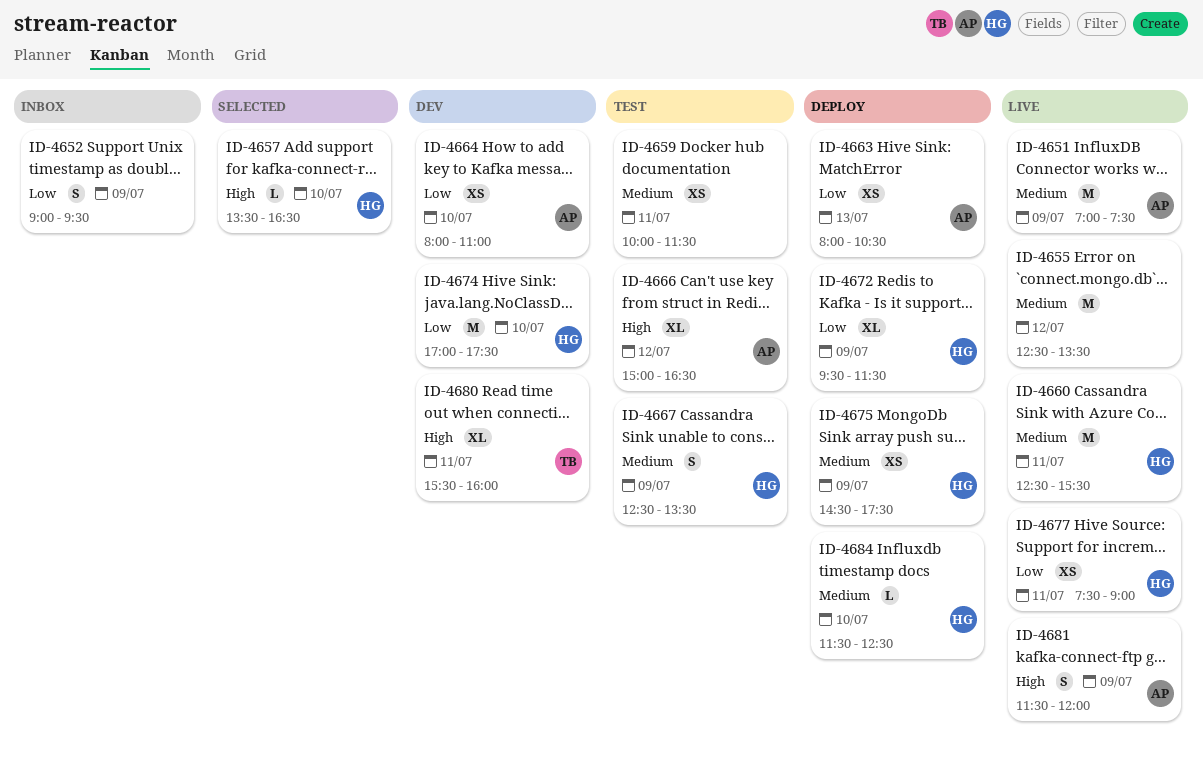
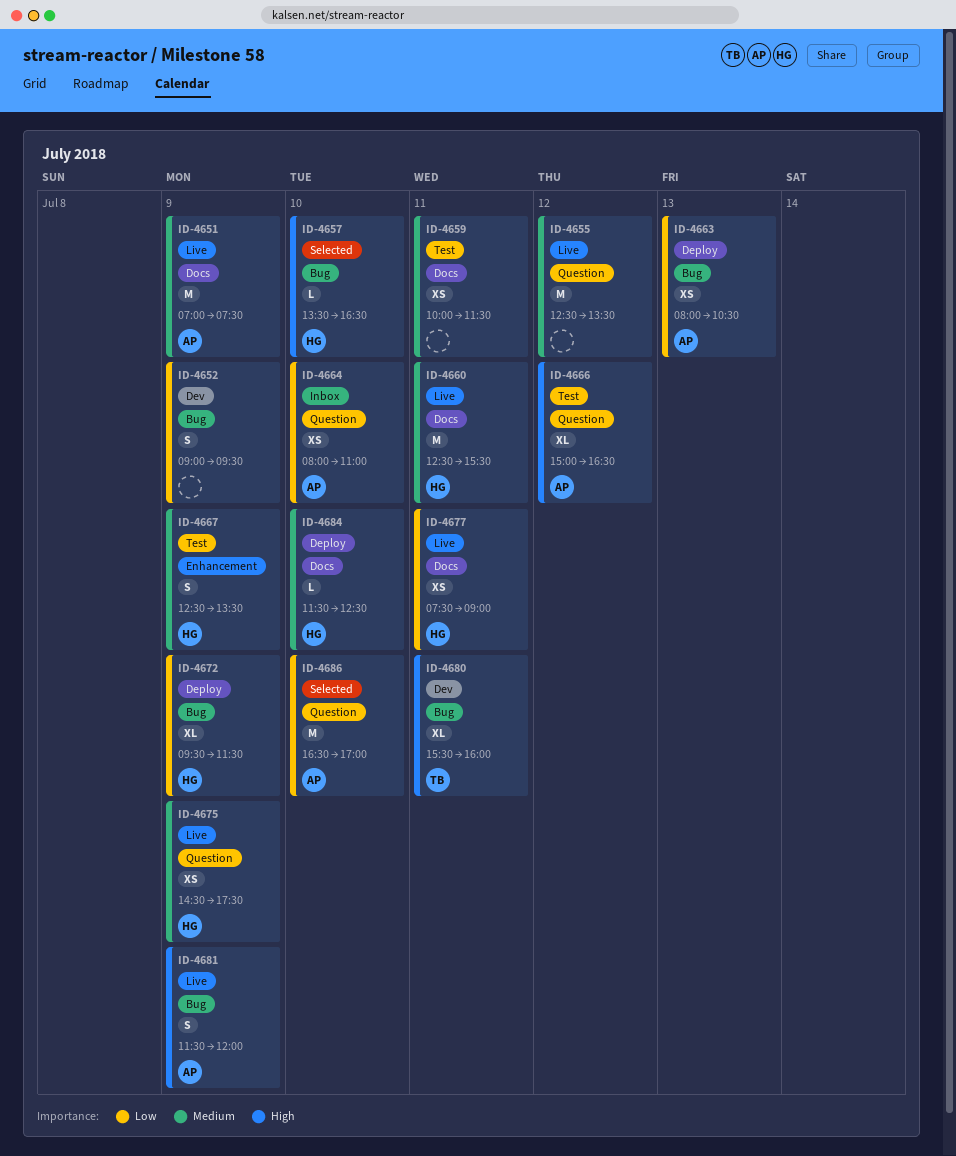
ID-4652, status: Inbox -> Dev
ID-4664, status: Dev -> Inbox
ID-4674: present -> none
ID-4675, status: Deploy -> Live
ID-4686: none -> present

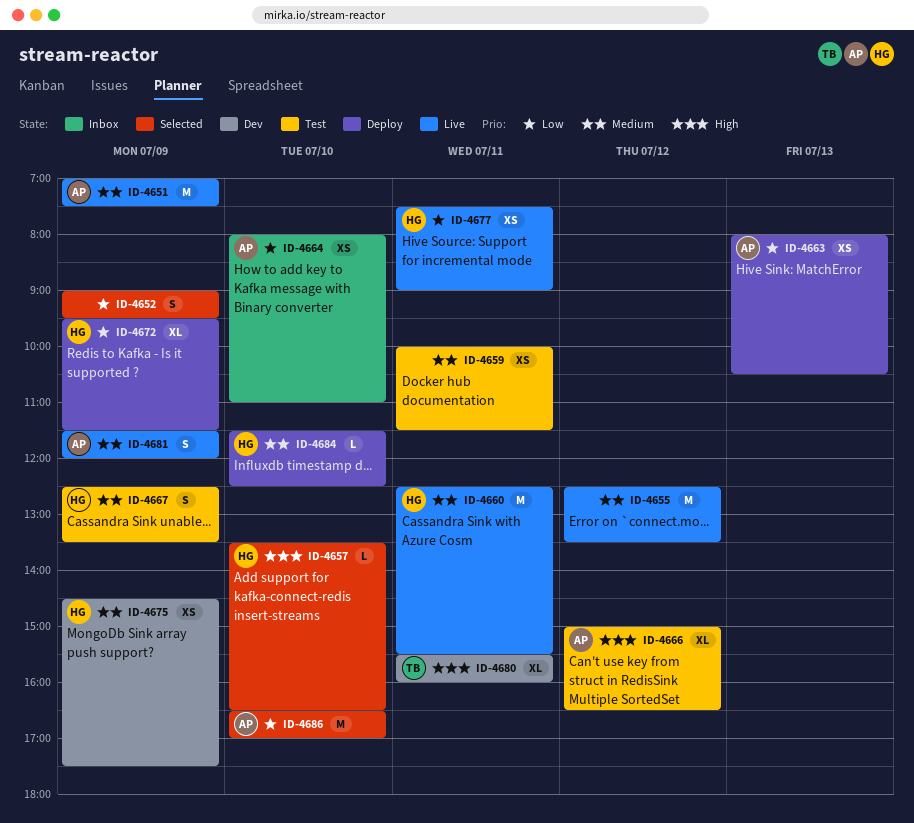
ID-4652, status: Dev -> Selected
ID-4675, status: Live -> Dev
ID-4681, priority: High -> Medium

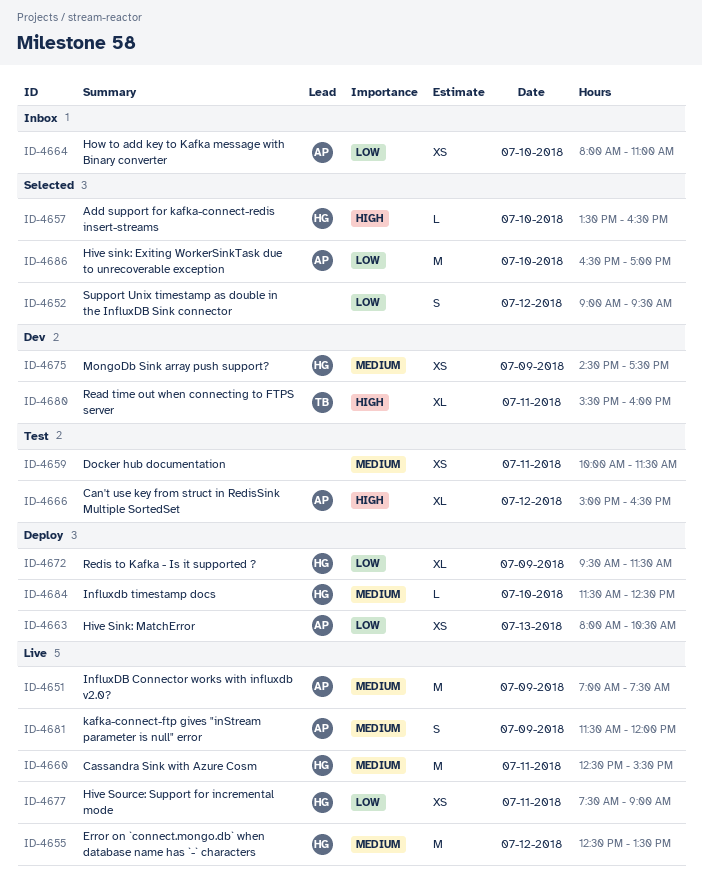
ID-4652, day: Jul 9 -> Jul 12
ID-4655, owner: none -> HG
ID-4667: present -> none

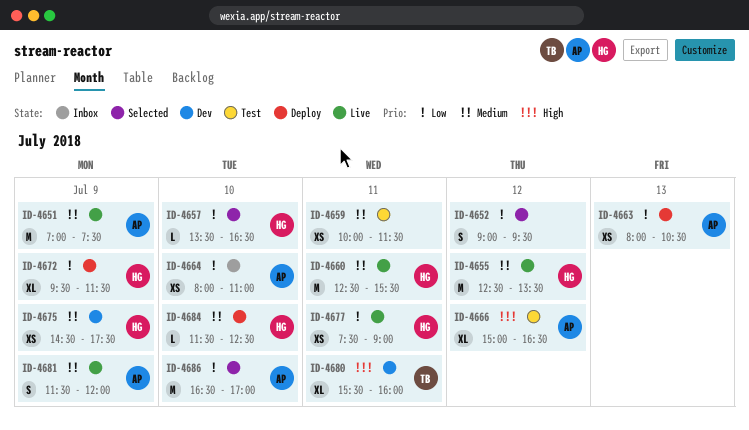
ID-4657, priority: High -> Low

